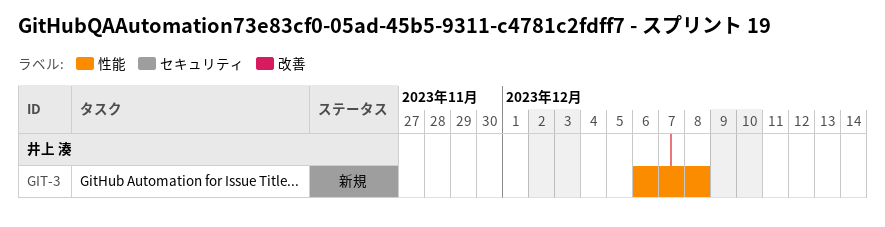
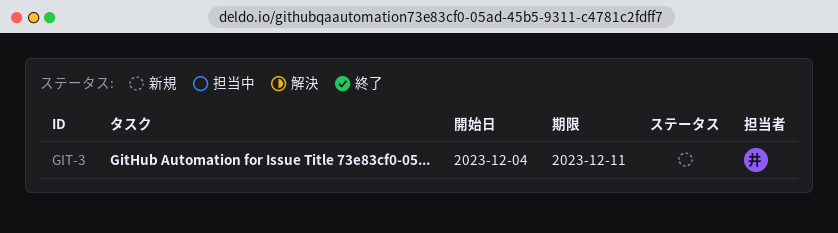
GIT-3, start: Dec 6 -> Dec 4
GIT-3, due: Dec 8 -> Dec 11

